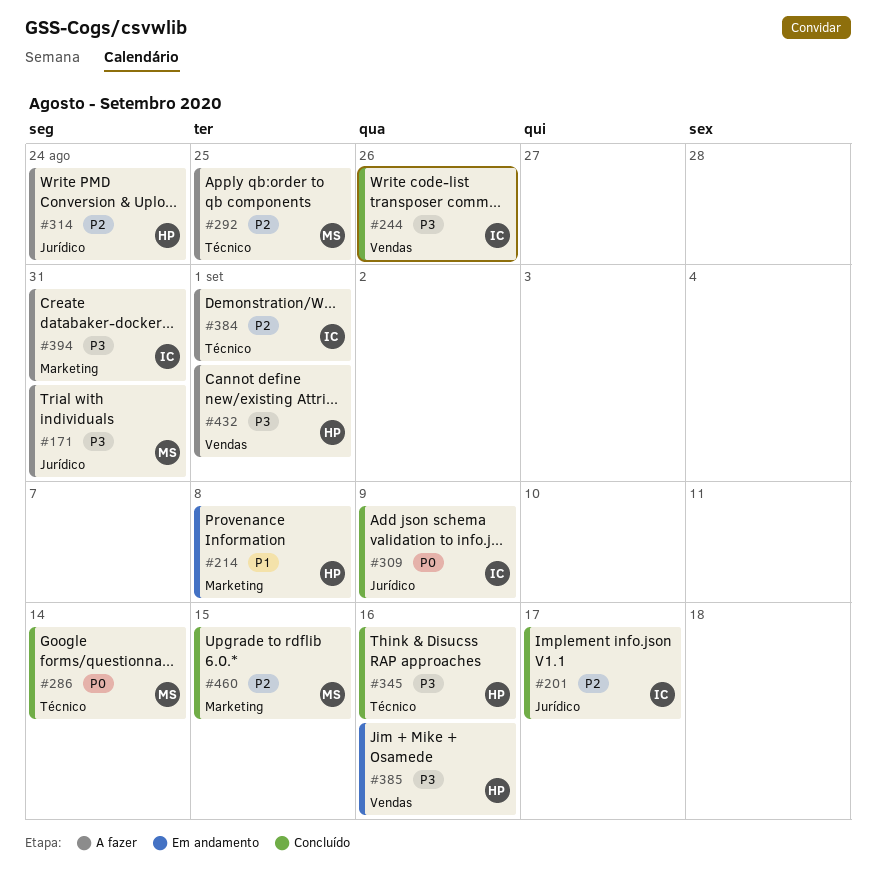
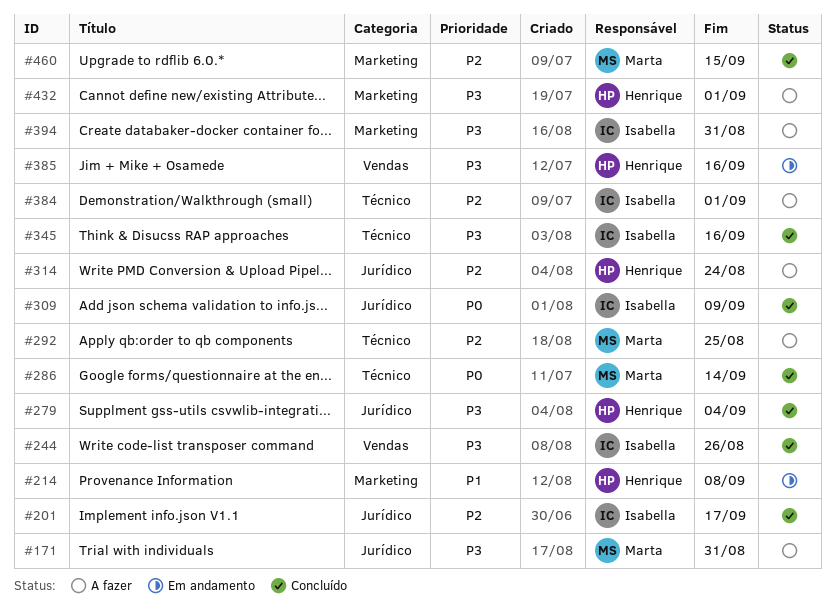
#279: none -> present
#345, owner: Henrique -> Isabella
#432, label: Vendas -> Marketing

